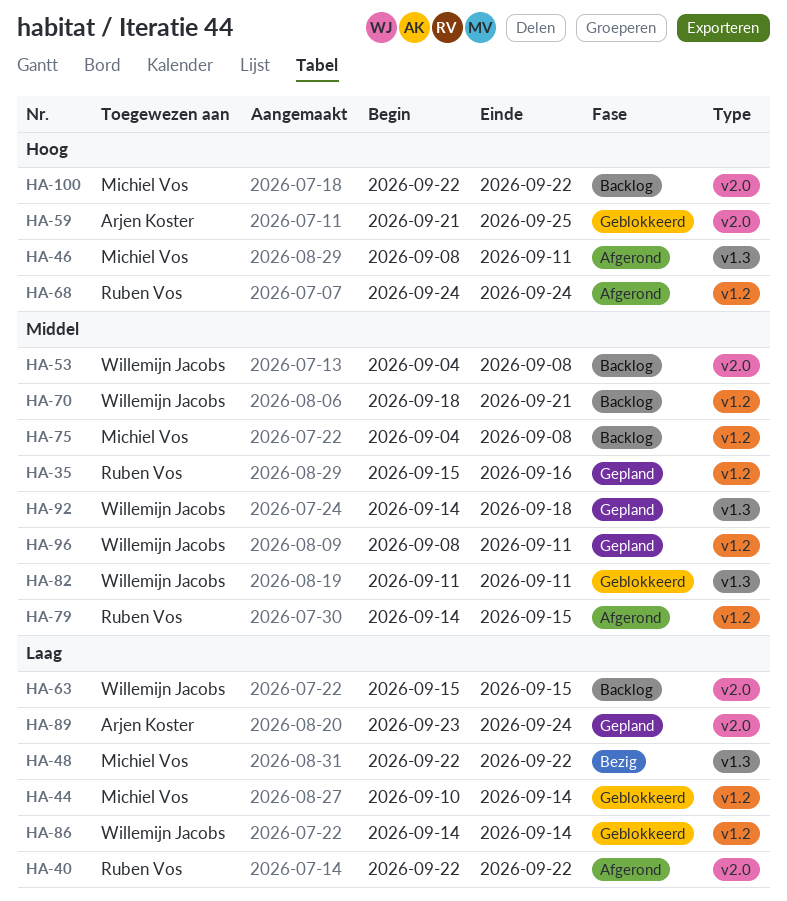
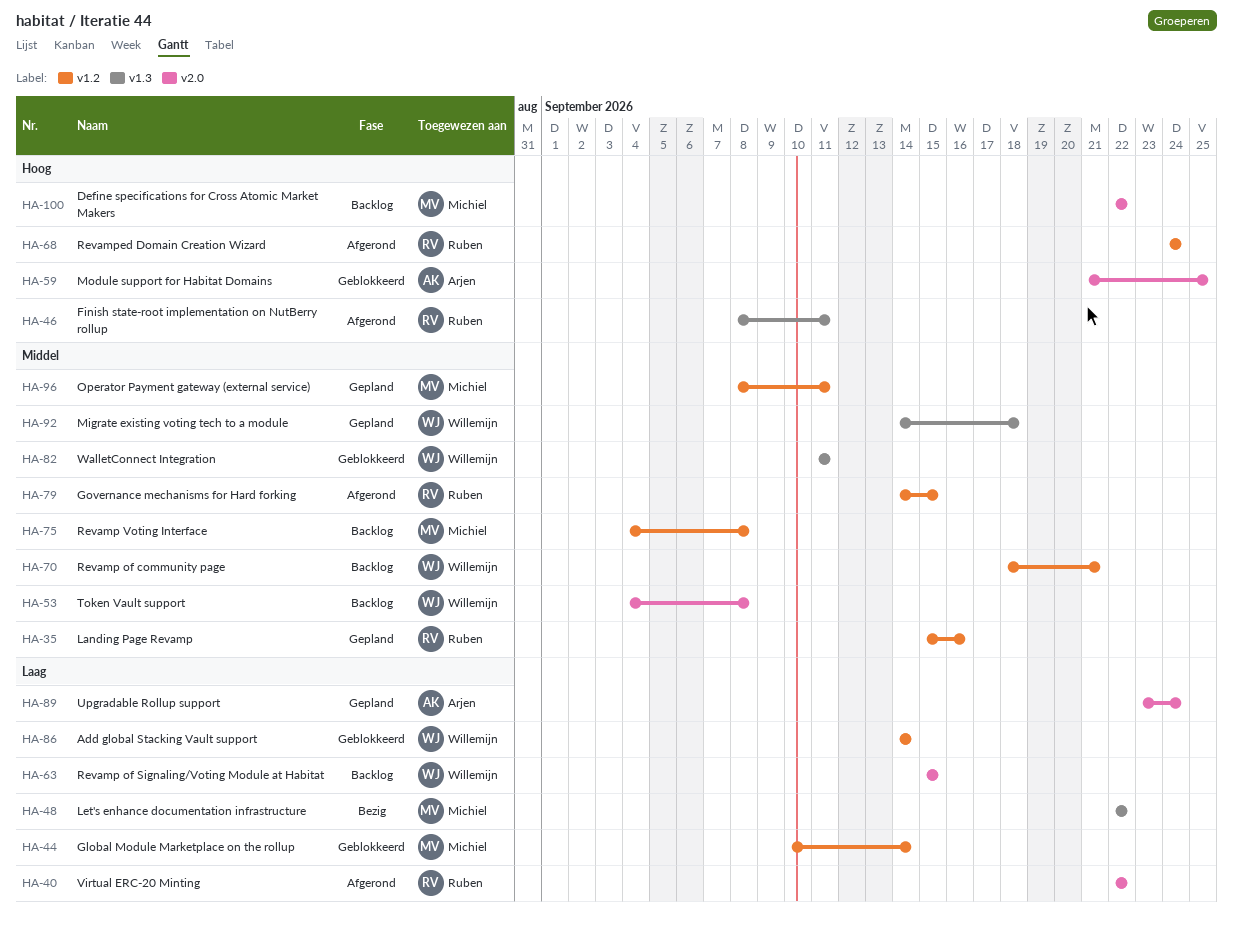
HA-46, owner: Michiel Vos -> Ruben Vos
HA-96, owner: Willemijn Jacobs -> Michiel Vos

